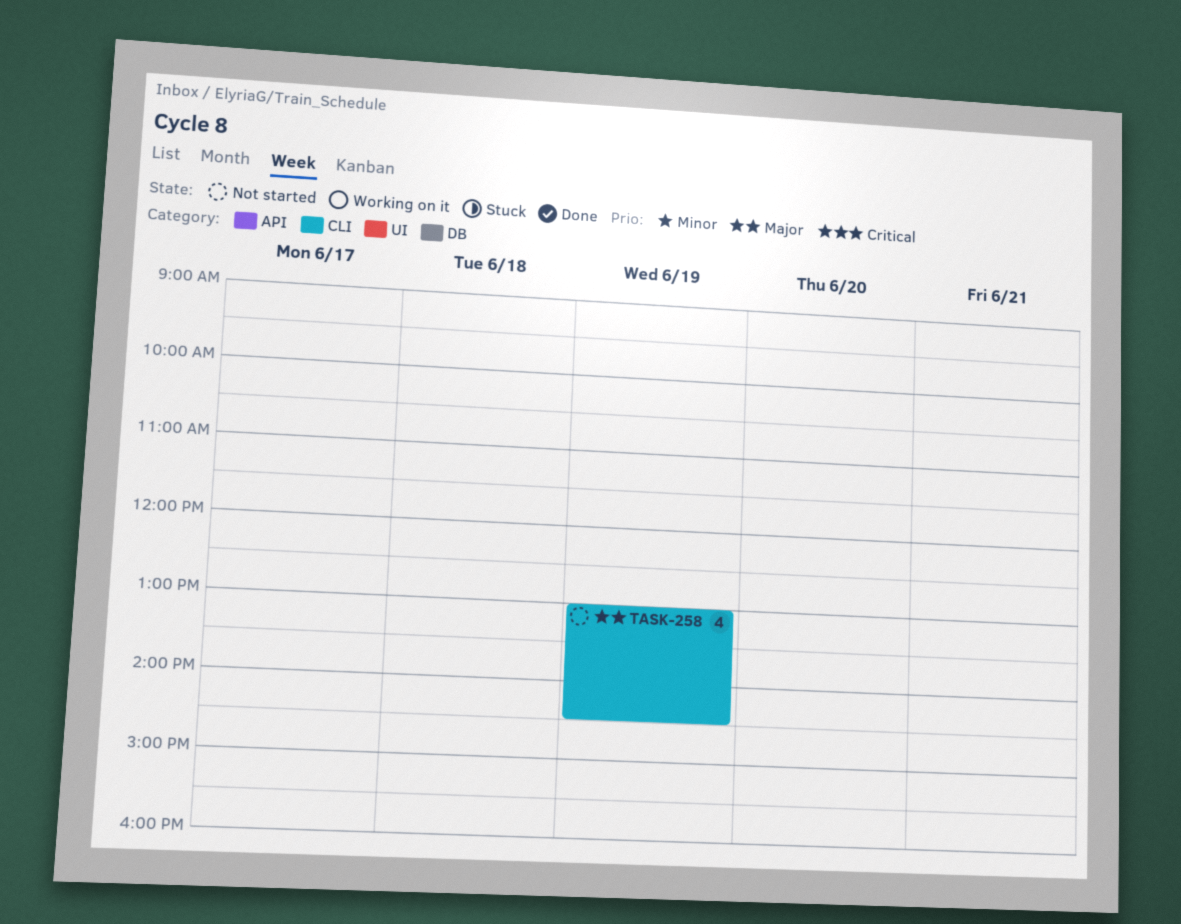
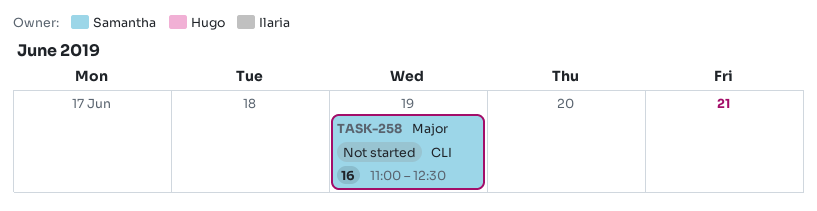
TASK-258, estimate: 4 -> 16
TASK-258, begins: 13:00 -> 11:00
TASK-258, ends: 14:30 -> 12:30

